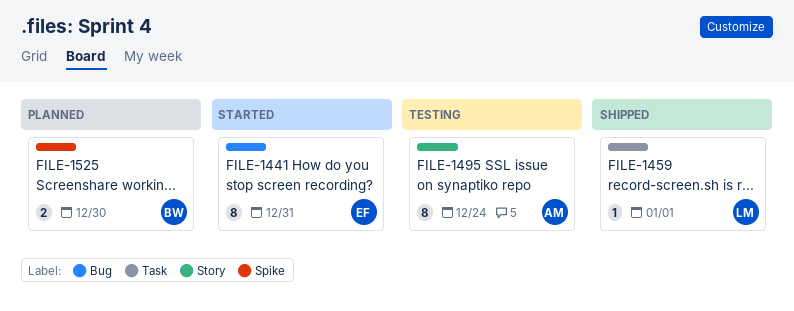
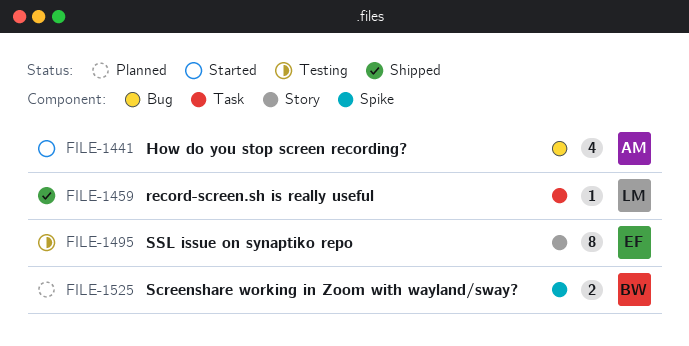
FILE-1441, owner: EF -> AM
FILE-1441, estimate: 8 -> 4
FILE-1495, owner: AM -> EF

